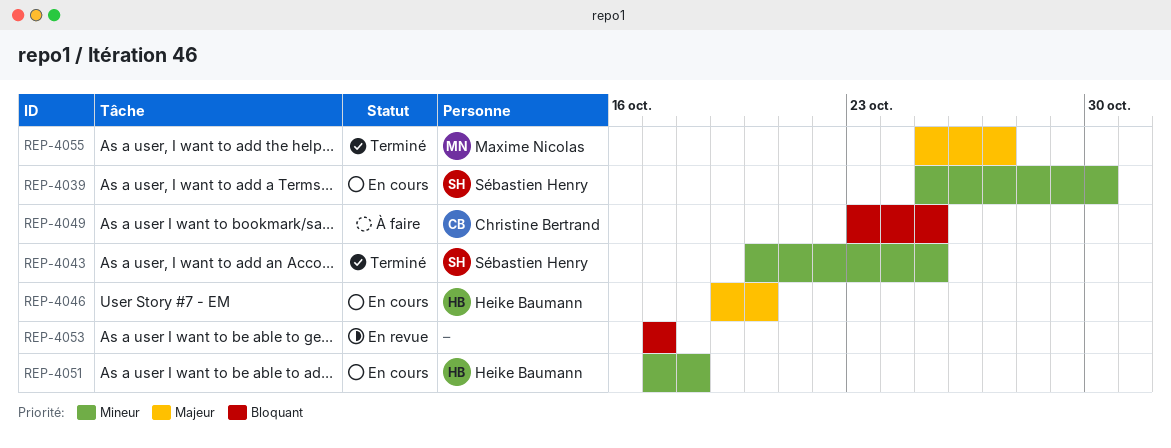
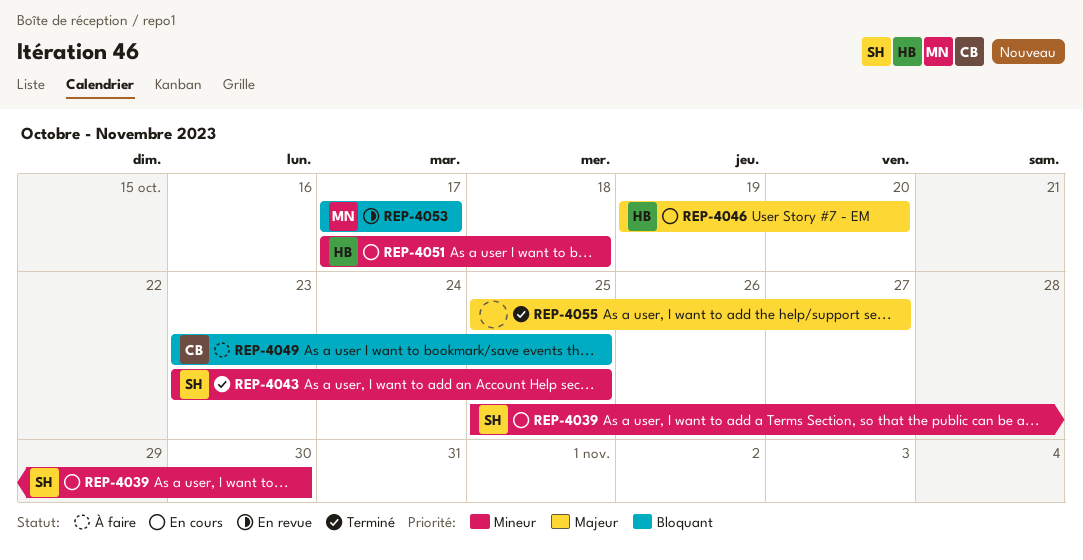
REP-4043, start: Oct 20 -> Oct 23
REP-4053, owner: none -> Maxime Nicolas
REP-4055, owner: Maxime Nicolas -> none

